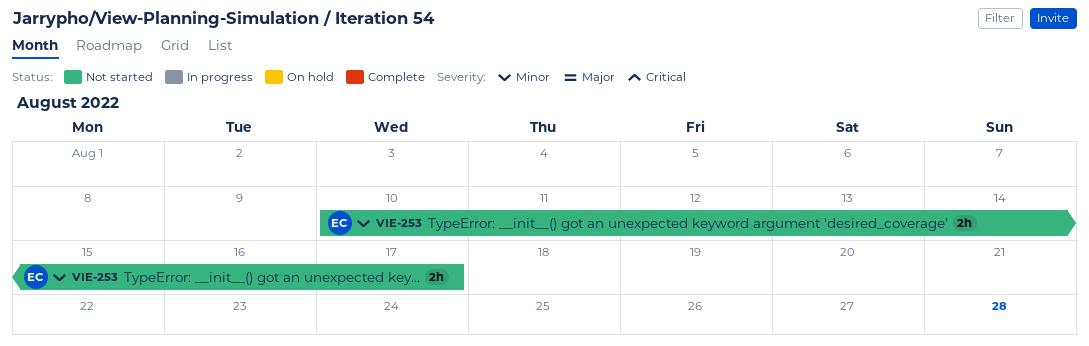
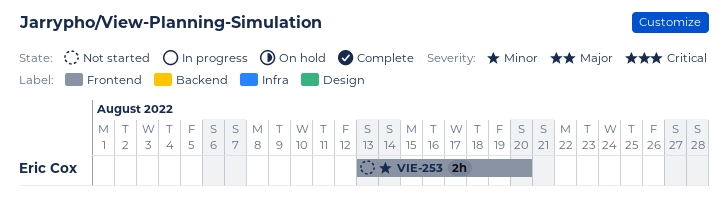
VIE-253, start: Aug 10 -> Aug 13
VIE-253, due: Aug 17 -> Aug 20

